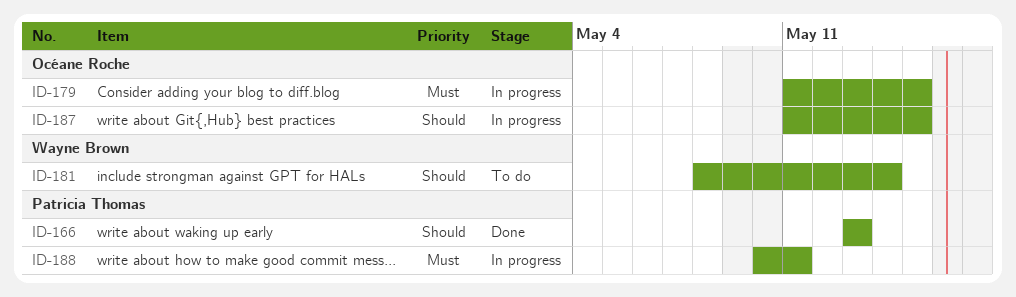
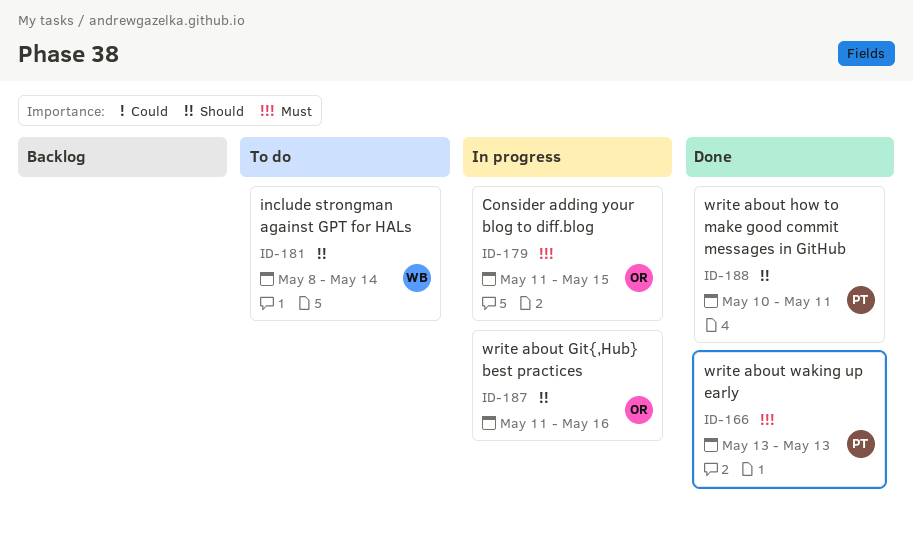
ID-166, priority: Should -> Must
ID-187, due: May 15 -> May 16
ID-188, status: In progress -> Done
ID-188, priority: Must -> Should

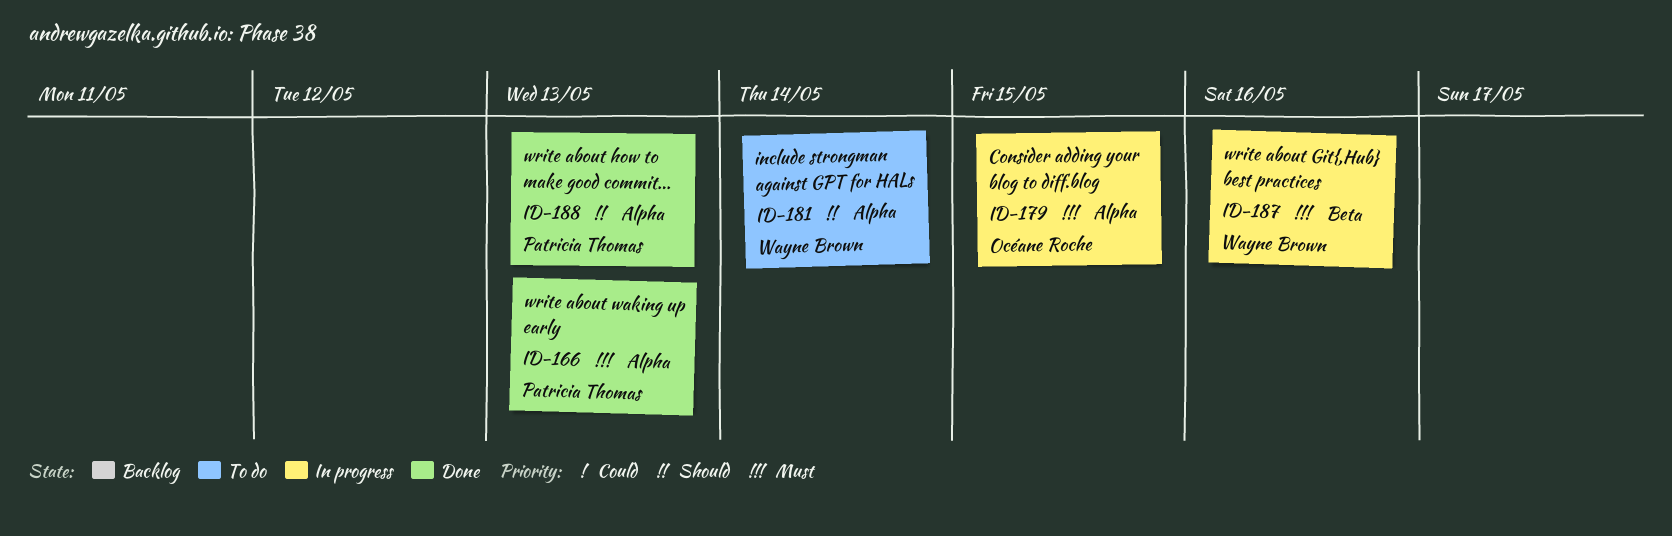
ID-187, owner: Océane Roche -> Wayne Brown
ID-187, priority: Should -> Must
ID-188, due: May 11 -> May 13

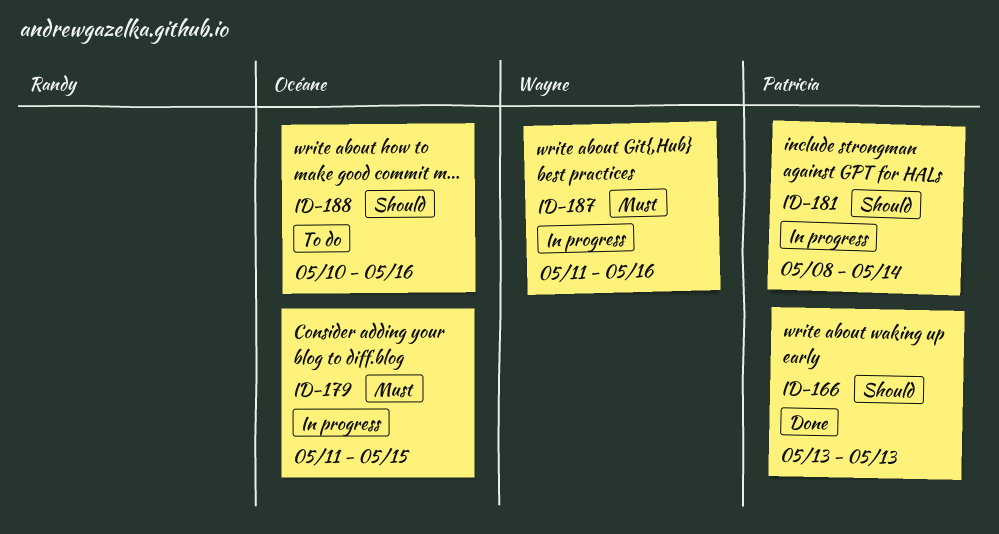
ID-166, priority: Must -> Should
ID-181, status: To do -> In progress
ID-181, owner: Wayne Brown -> Patricia Thomas
ID-188, status: Done -> To do
ID-188, owner: Patricia Thomas -> Océane Roche
ID-188, due: May 13 -> May 16

